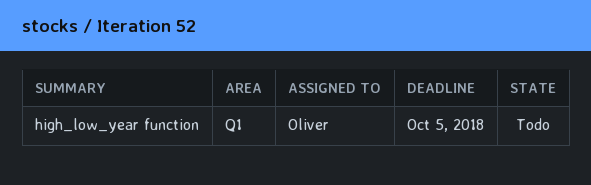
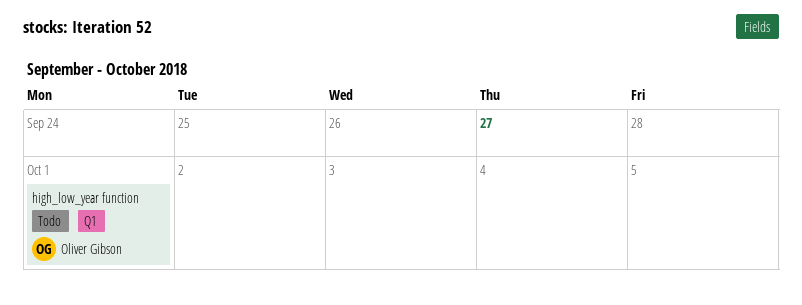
high_low_year function, due: Oct 5 -> Oct 1

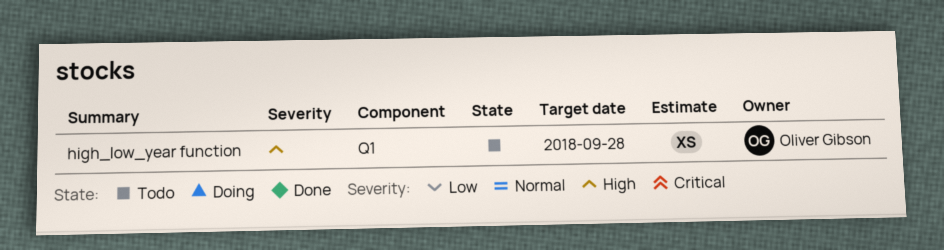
high_low_year function, due: Oct 1 -> Sep 28

